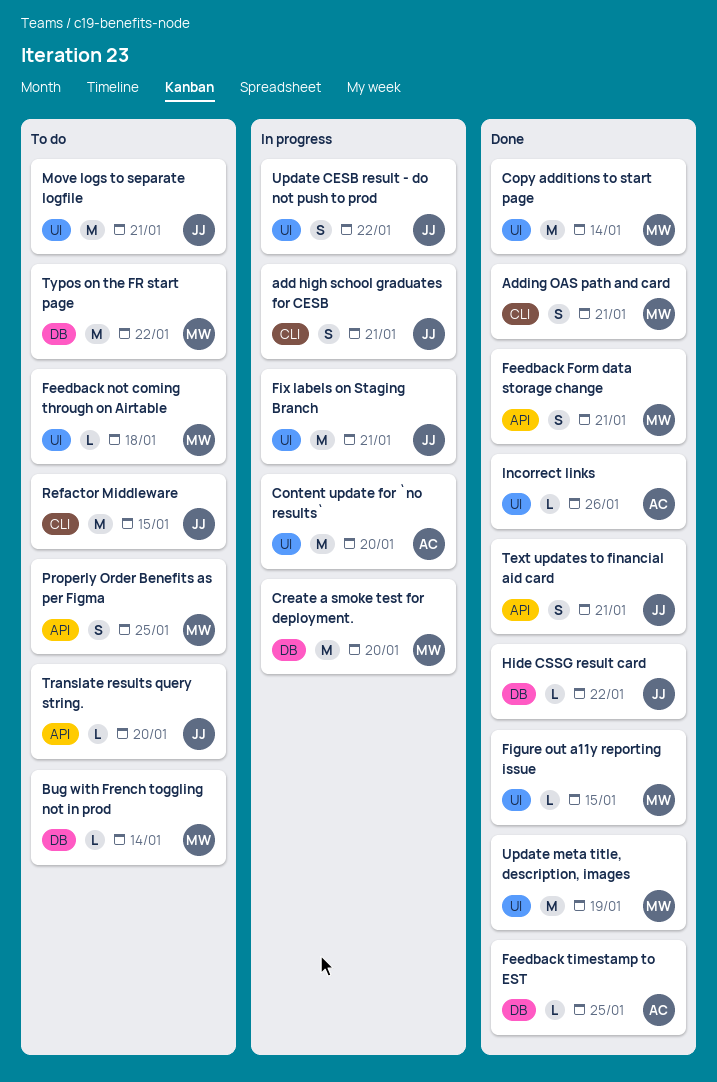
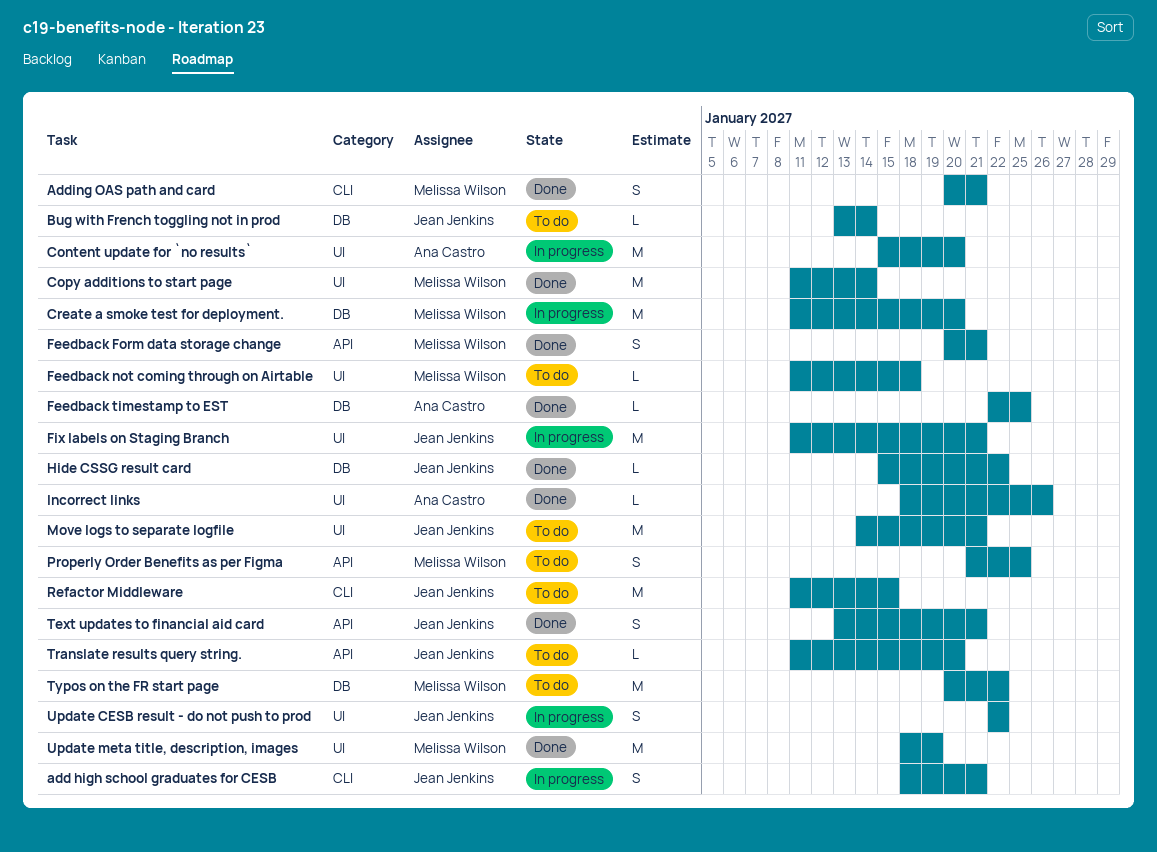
Bug with French toggling not in prod, owner: Melissa Wilson -> Jean Jenkins
Figure out a11y reporting issue: present -> none

